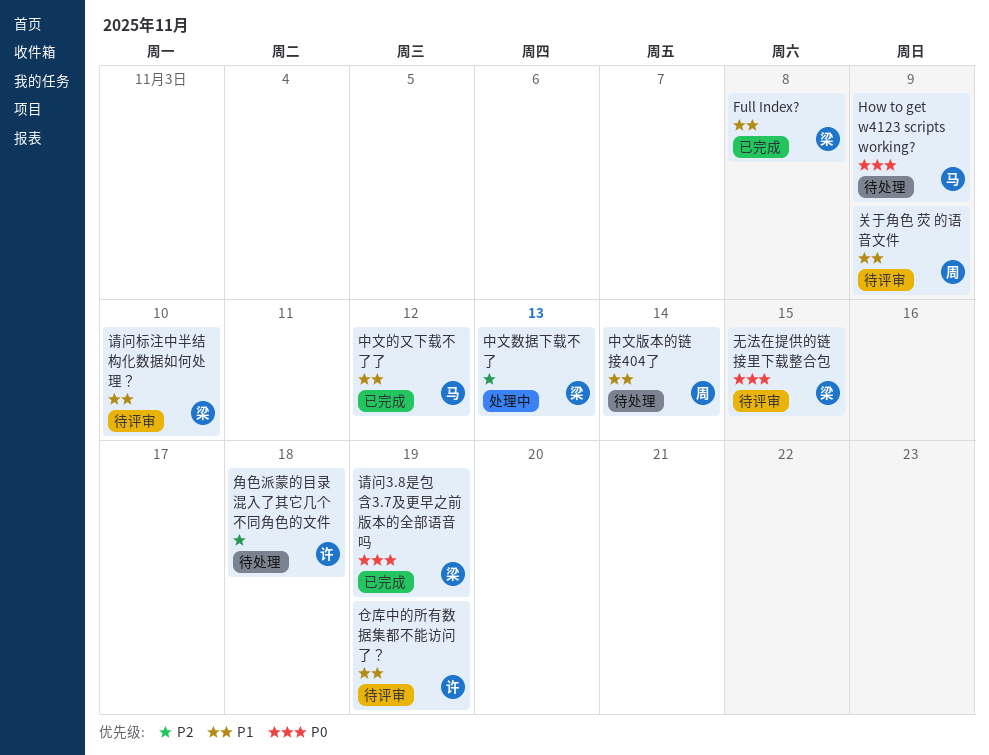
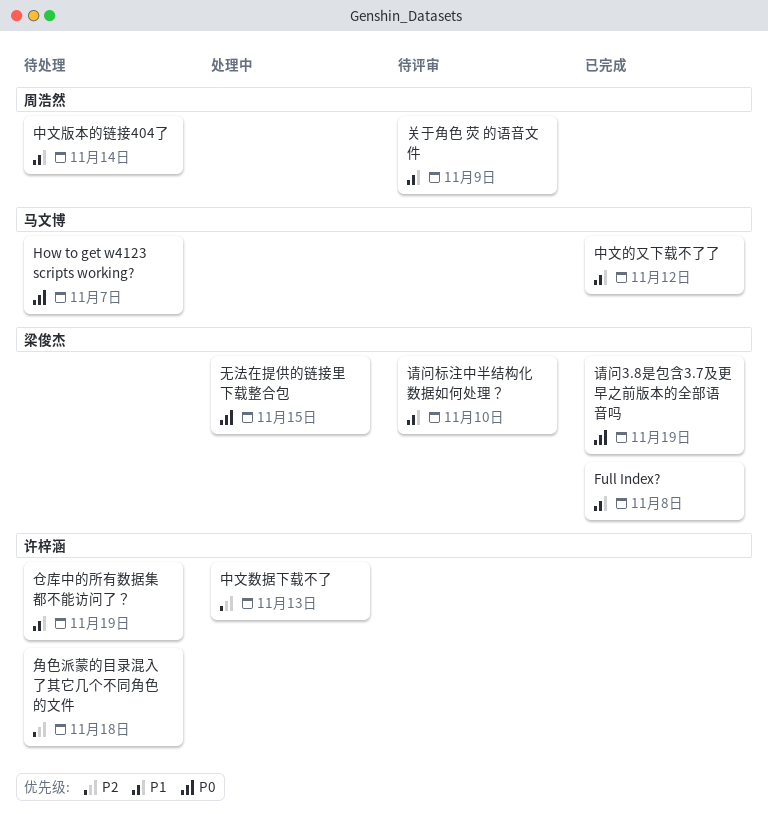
How to get w4123 scripts working?, due: Nov 9 -> Nov 7
中文数据下载不了, owner: 梁俊杰 -> 许梓涵
仓库中的所有数据集都不能访问了？, status: 待评审 -> 待处理
无法在提供的链接里下载整合包, status: 待评审 -> 处理中

